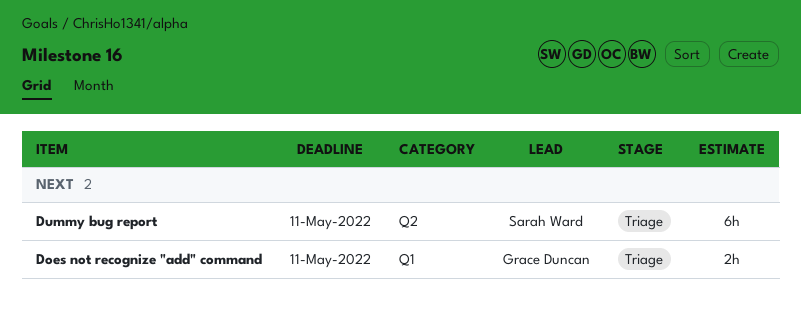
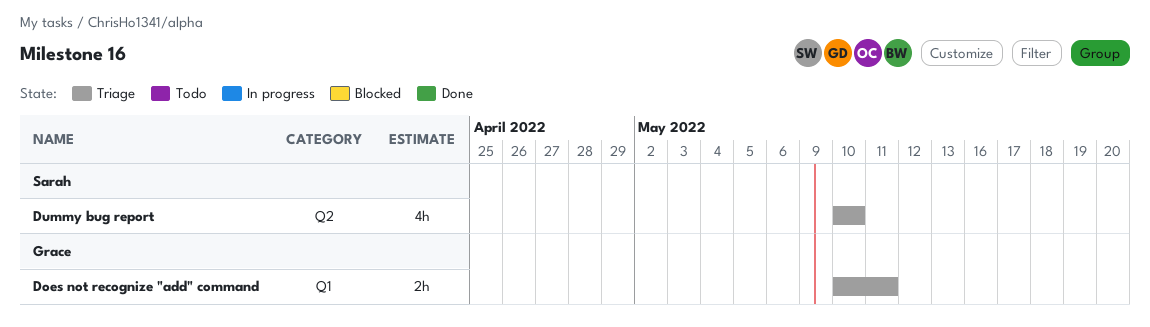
Dummy bug report, estimate: 6h -> 4h
Dummy bug report, due: May 11 -> May 10

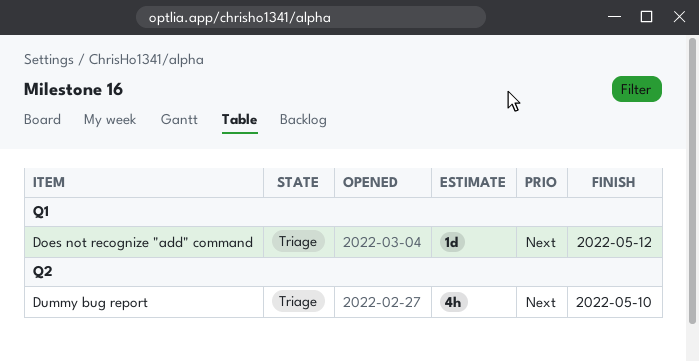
Does not recognize "add" command, estimate: 2h -> 1d
Does not recognize "add" command, due: May 11 -> May 12

